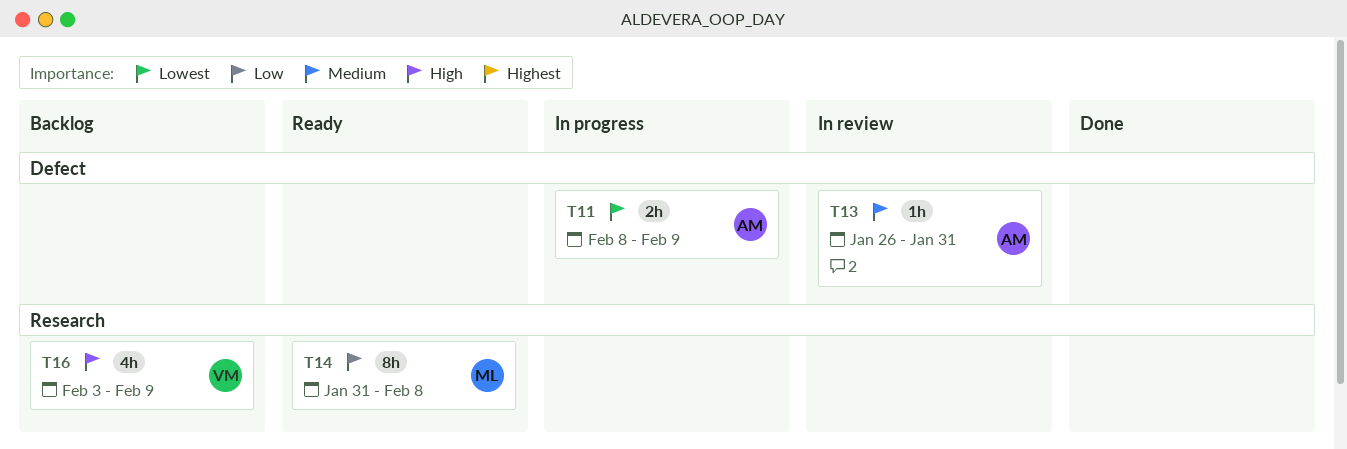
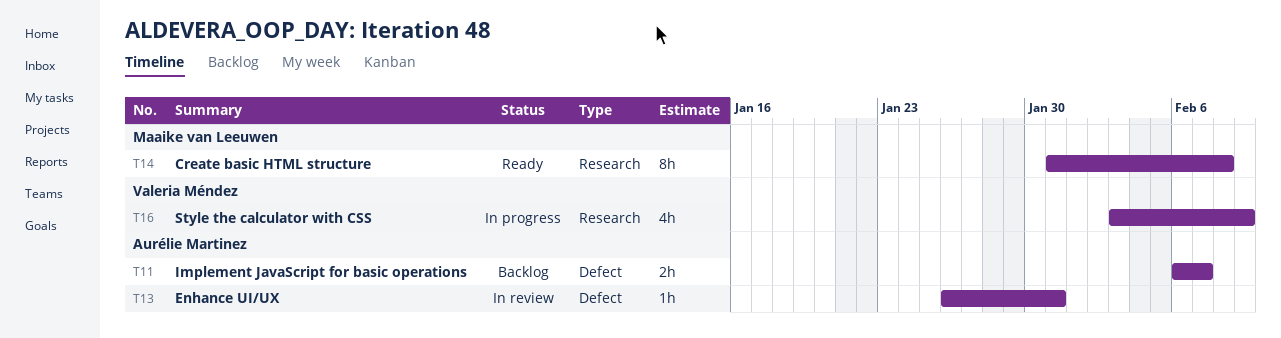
T11, status: In progress -> Backlog
T11, start: Feb 8 -> Feb 6
T11, due: Feb 9 -> Feb 7
T16, status: Backlog -> In progress

